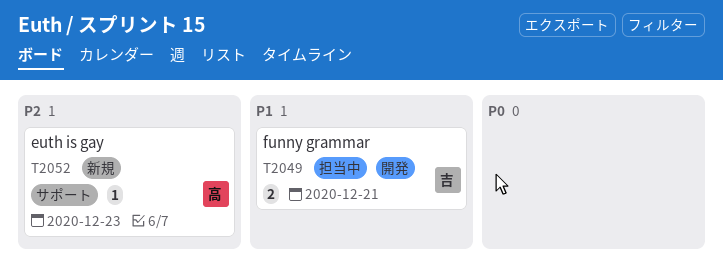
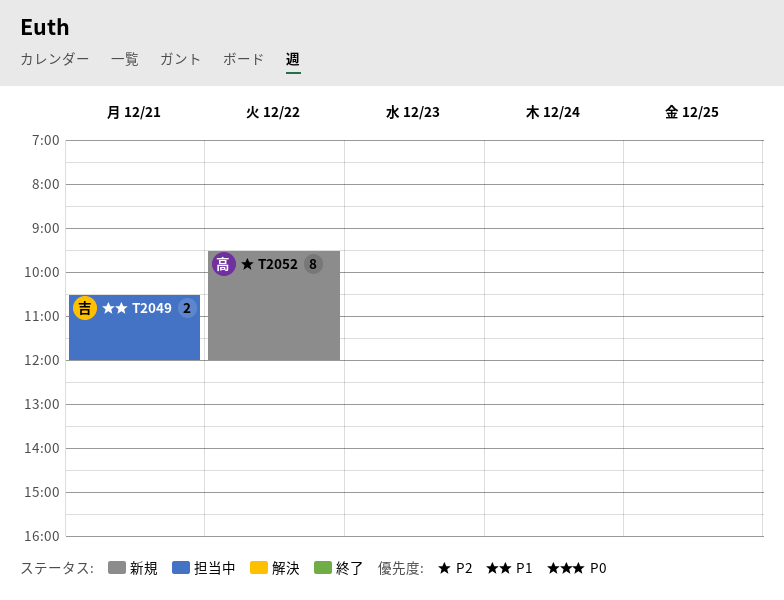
T2052, estimate: 1 -> 8
T2052, day: Dec 23 -> Dec 22

